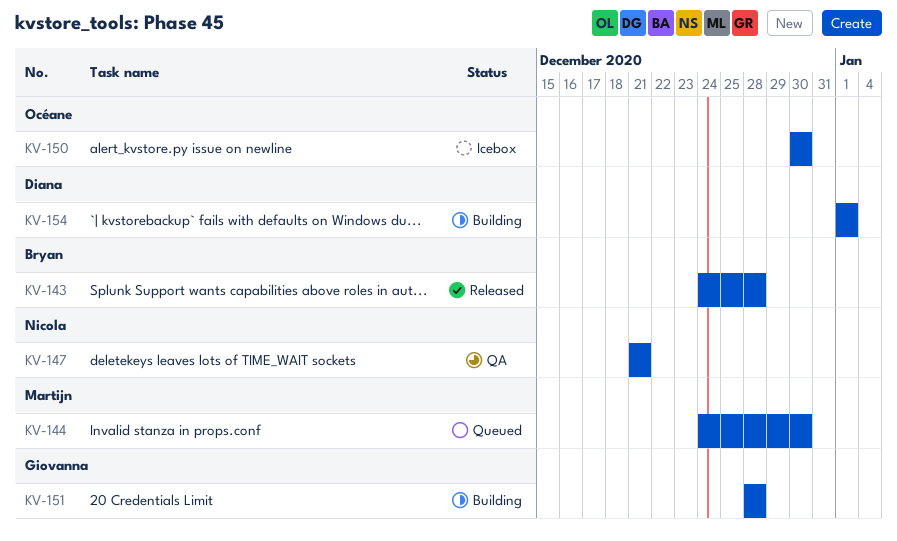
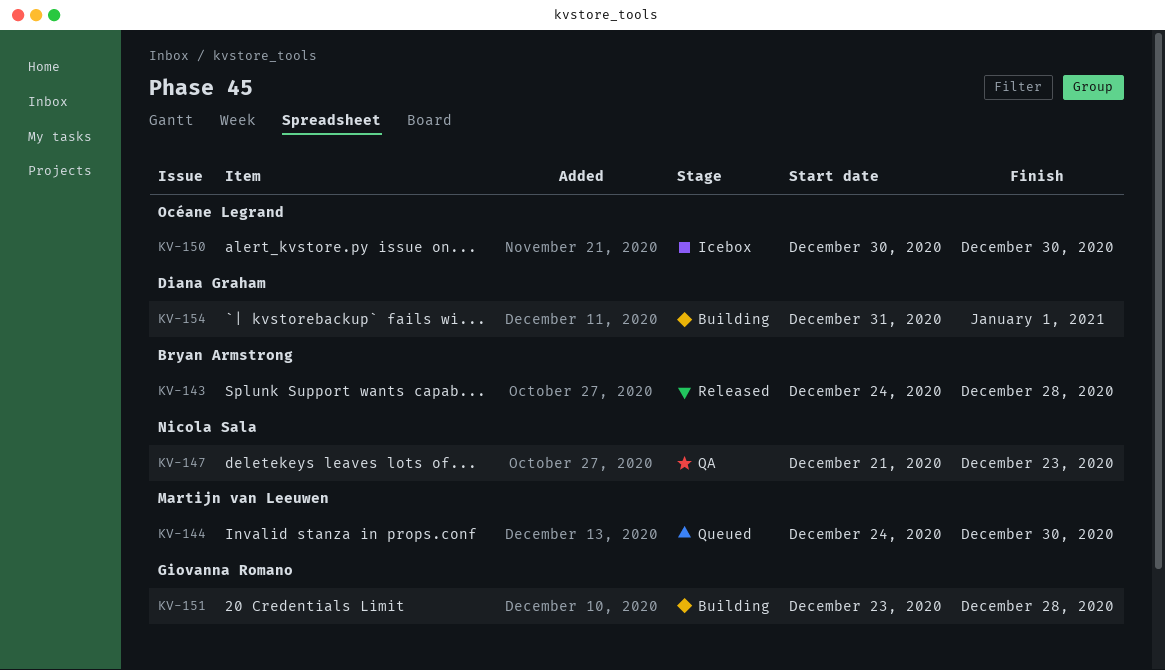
KV-147, due: Dec 21 -> Dec 23
KV-151, start: Dec 28 -> Dec 23
KV-154, start: Jan 1 -> Dec 31

